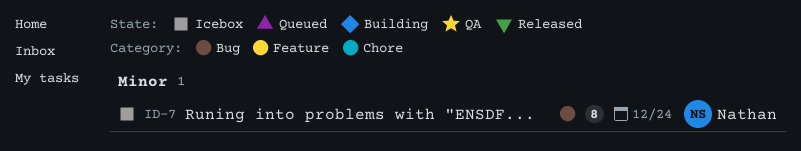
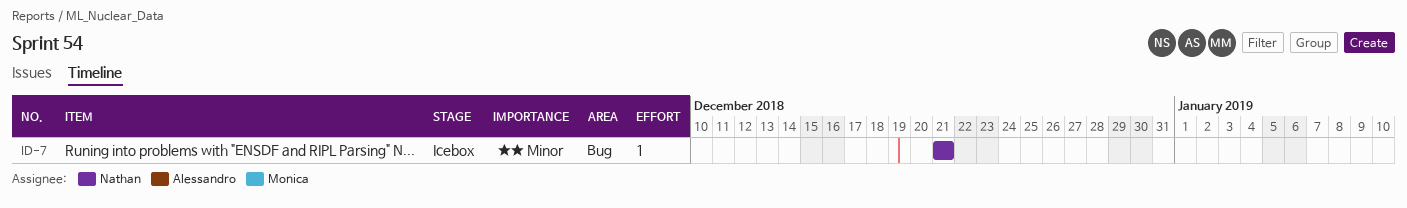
ID-7, estimate: 8 -> 1
ID-7, due: Dec 24 -> Dec 21

